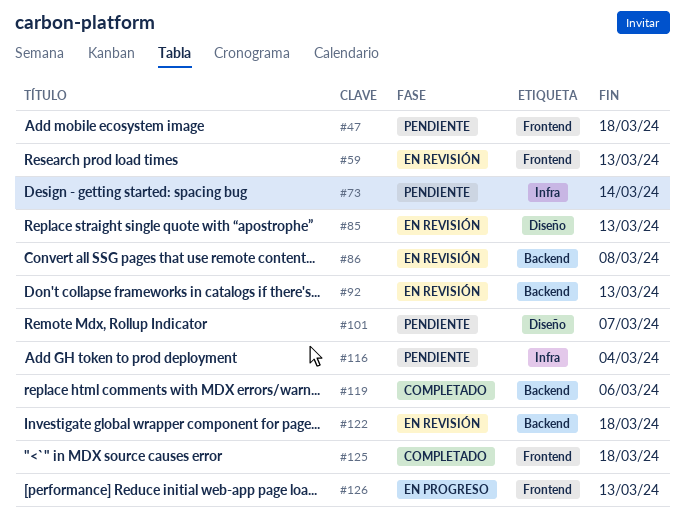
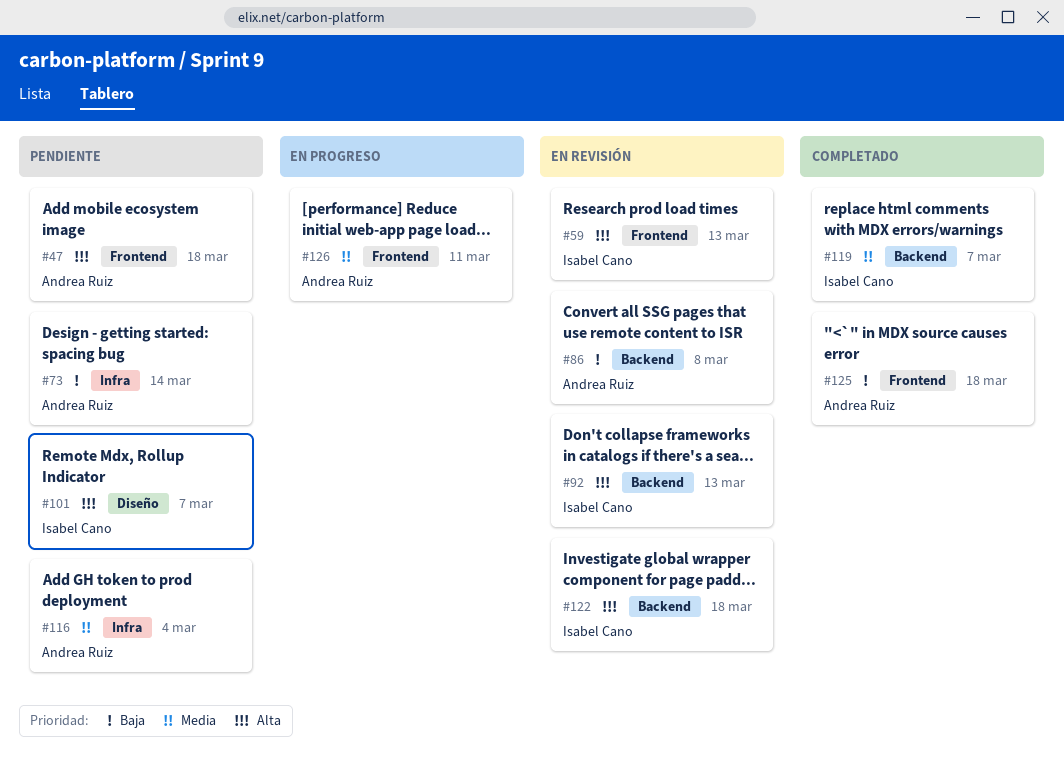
#85: present -> none
#119, due: Mar 6 -> Mar 7
#126, due: Mar 13 -> Mar 11

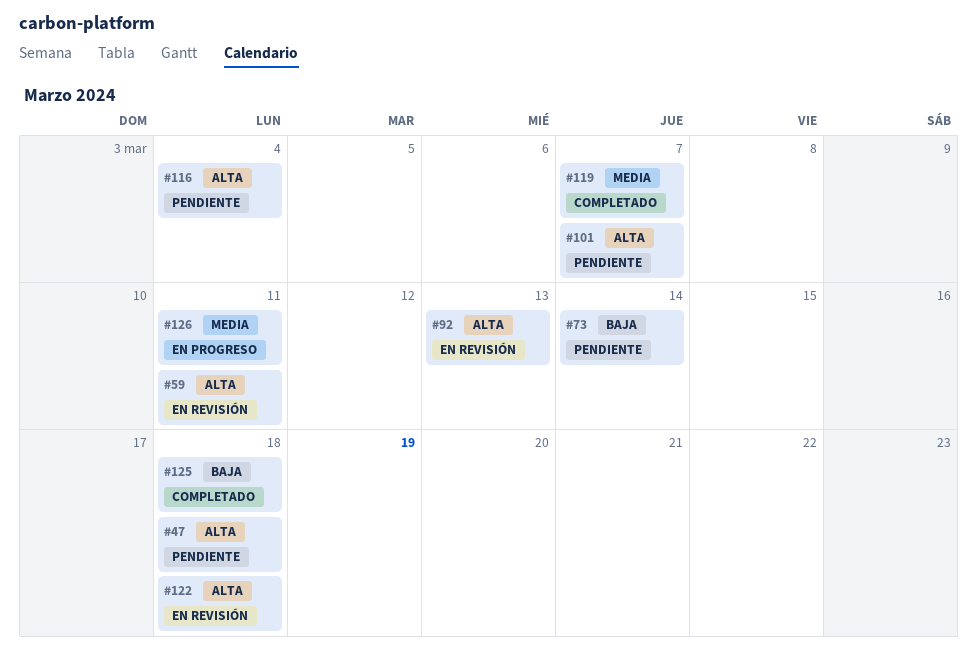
#59, due: Mar 13 -> Mar 11
#86: present -> none
#116, priority: Media -> Alta

